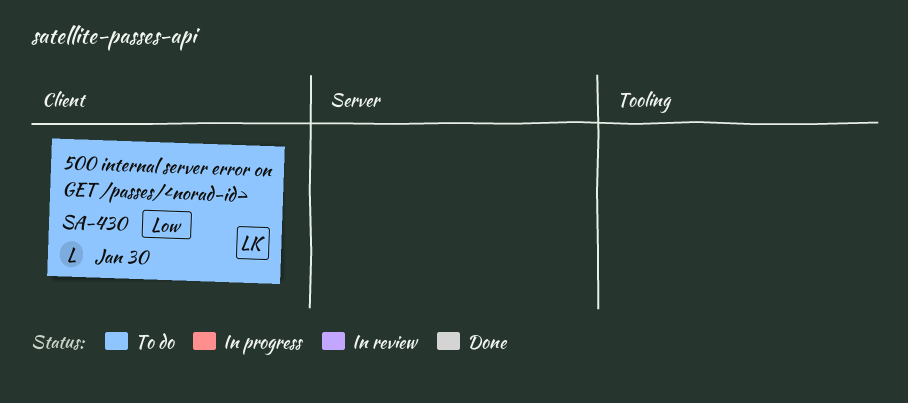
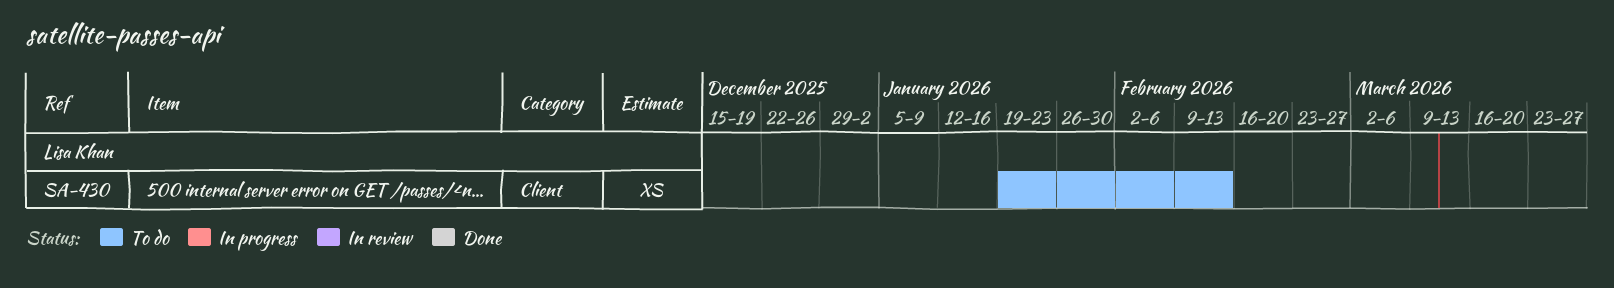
SA-430, estimate: L -> XS
SA-430, due: Jan 30 -> Feb 13

